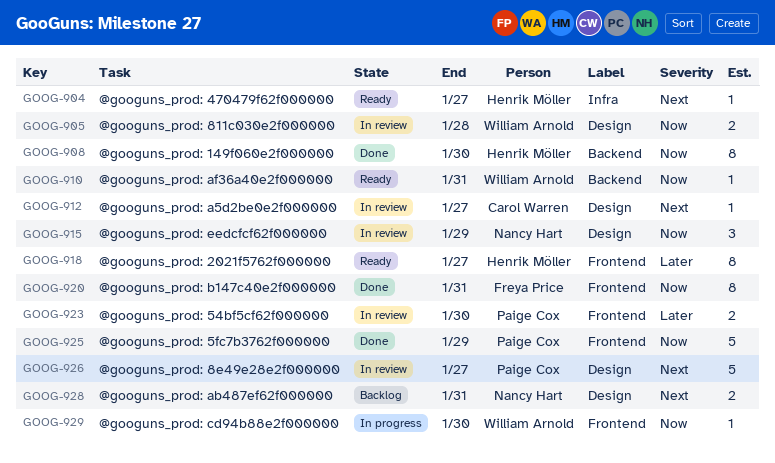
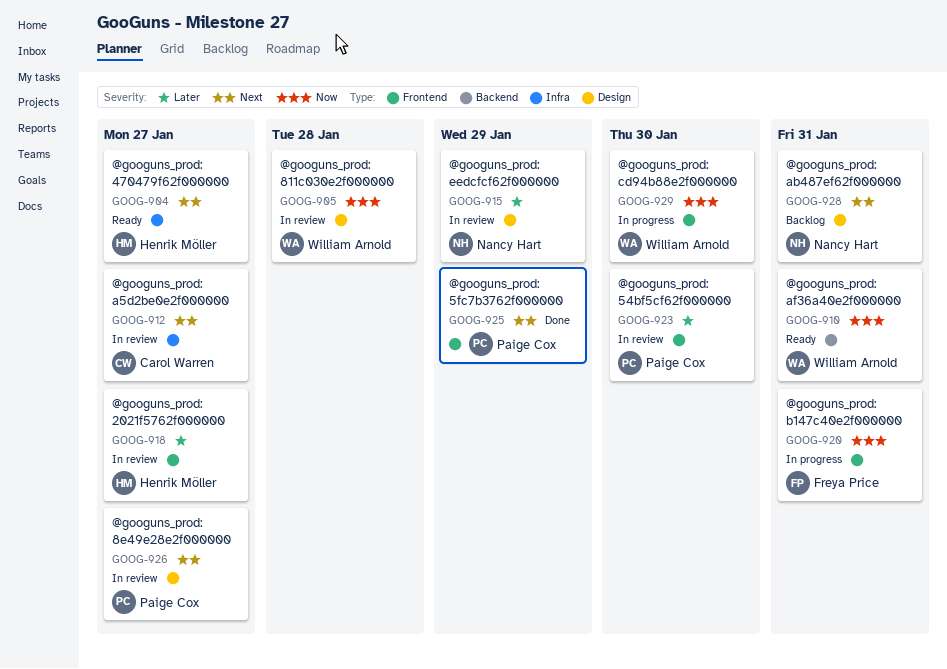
GOOG-908: present -> none
GOOG-912, label: Design -> Infra
GOOG-915, priority: Now -> Later
GOOG-918, status: Ready -> In review
GOOG-920, status: Done -> In progress
GOOG-925, priority: Now -> Next

